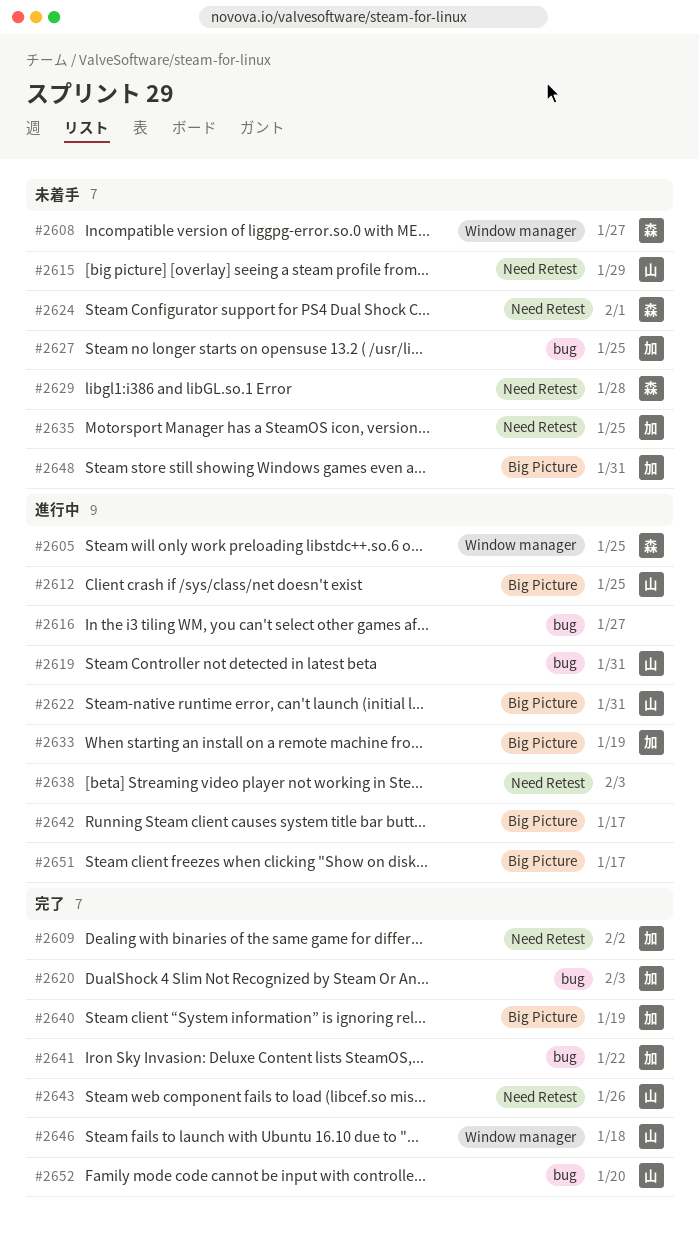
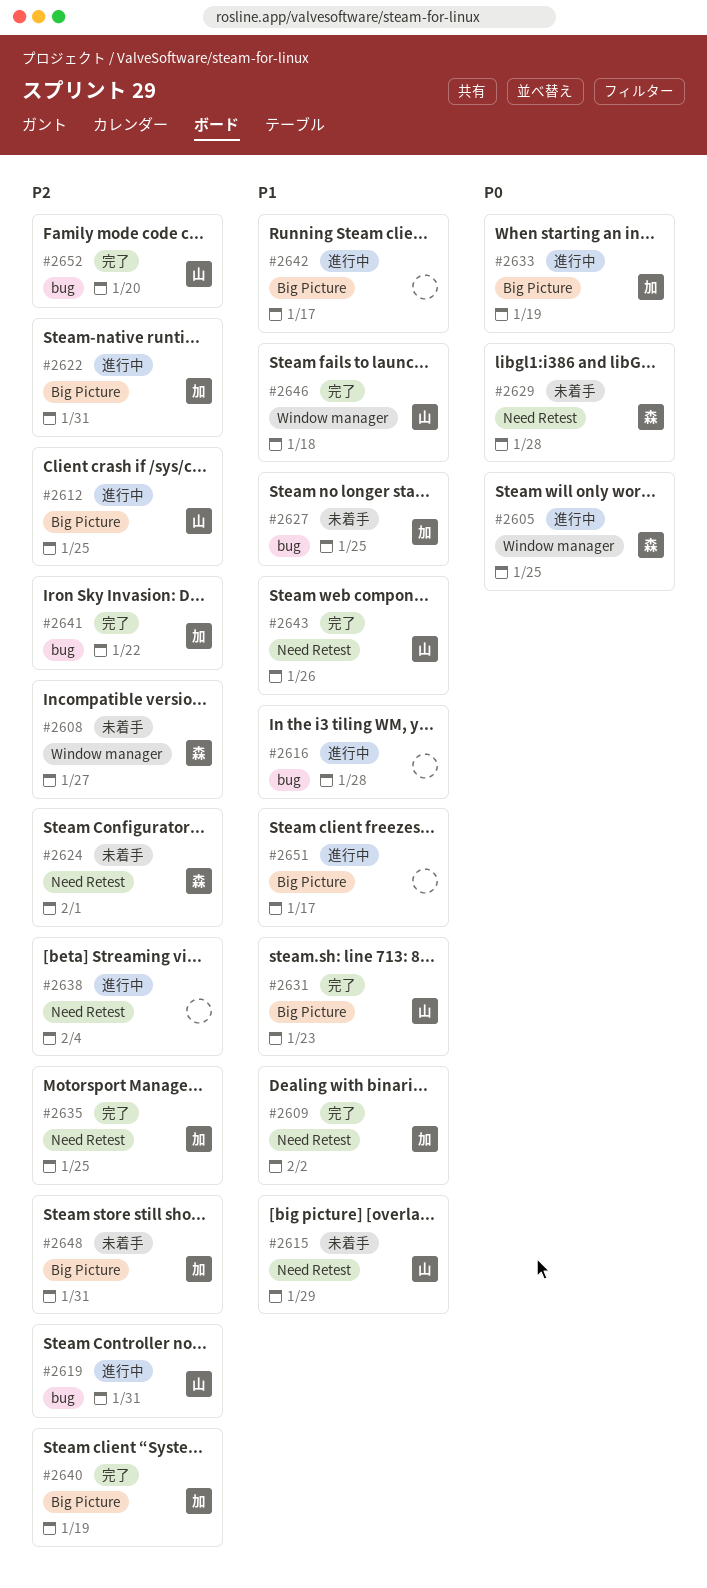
#2616, due: Jan 27 -> Jan 28
#2620: present -> none
#2622, owner: 山 -> 加
#2631: none -> present
#2635, status: 未着手 -> 完了
#2638, due: Feb 3 -> Feb 4

